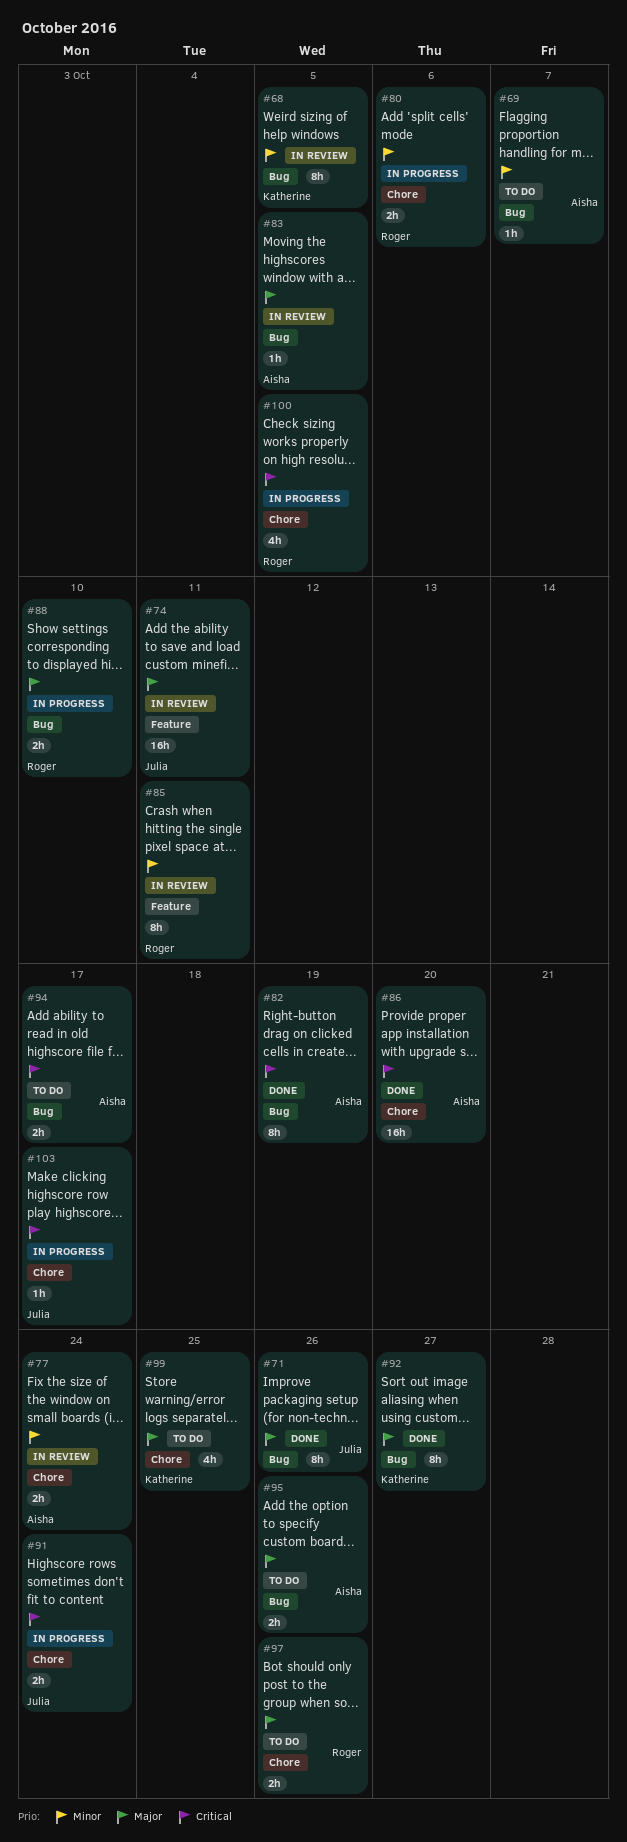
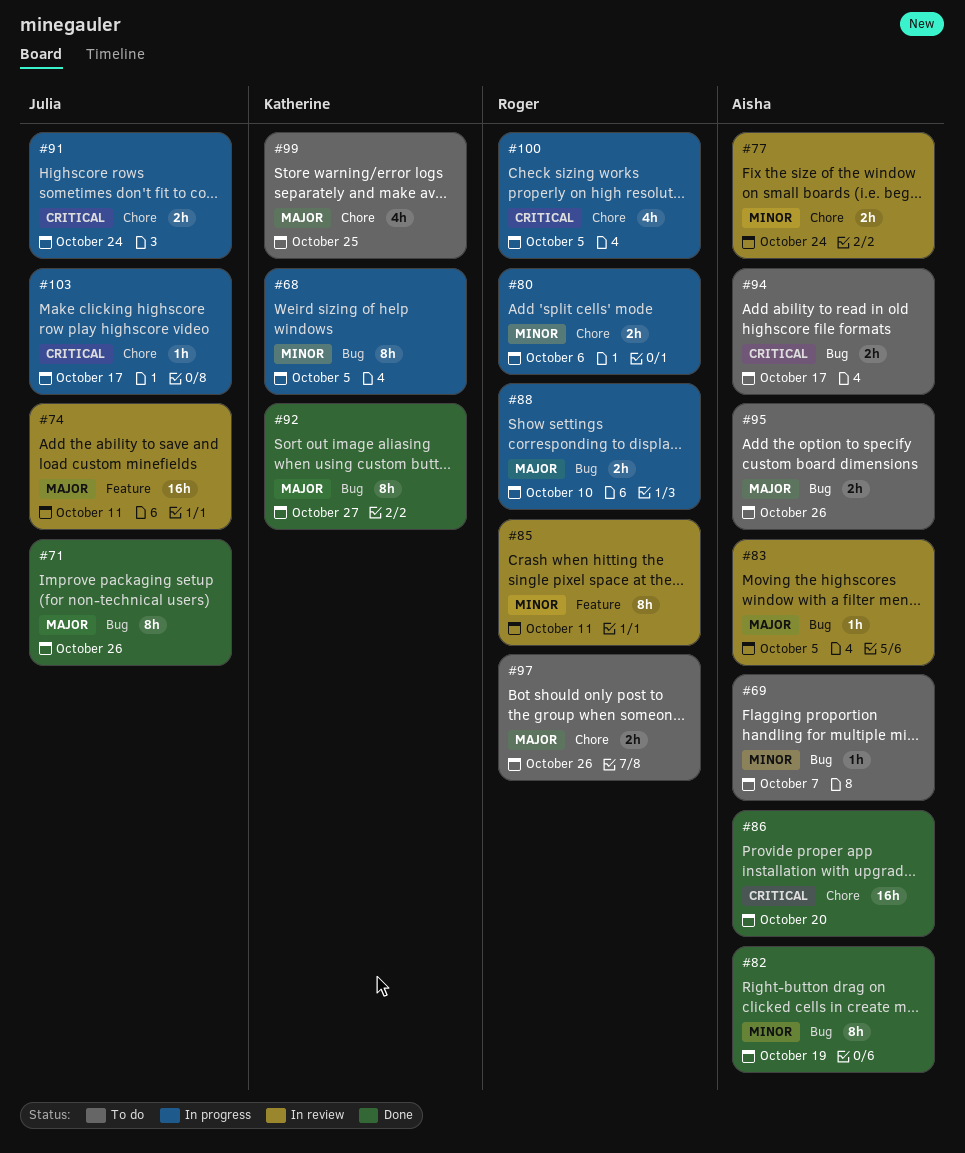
#68, status: In review -> In progress
#82, priority: Critical -> Minor

